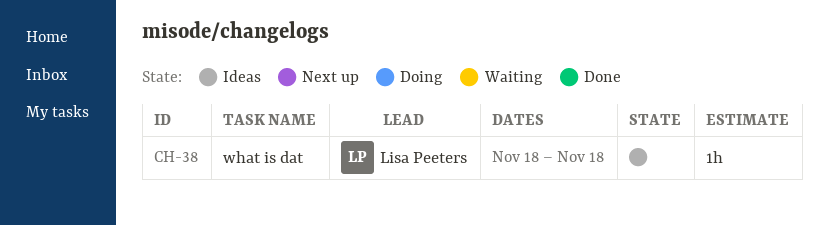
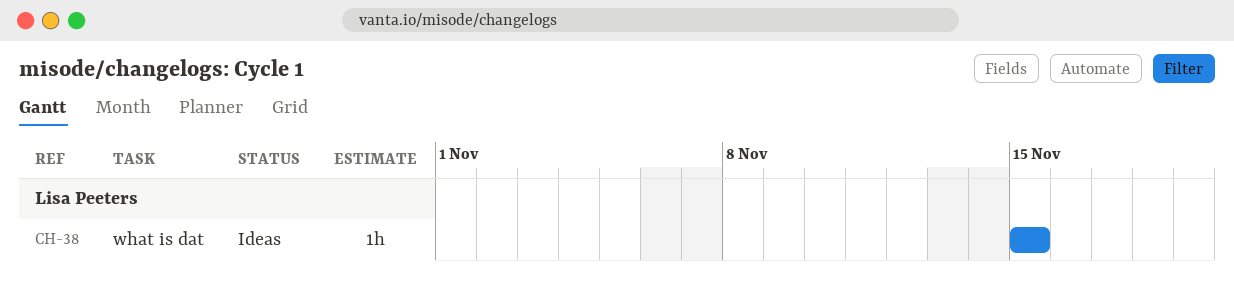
CH-38, start: Nov 18 -> Nov 15
CH-38, due: Nov 18 -> Nov 15

